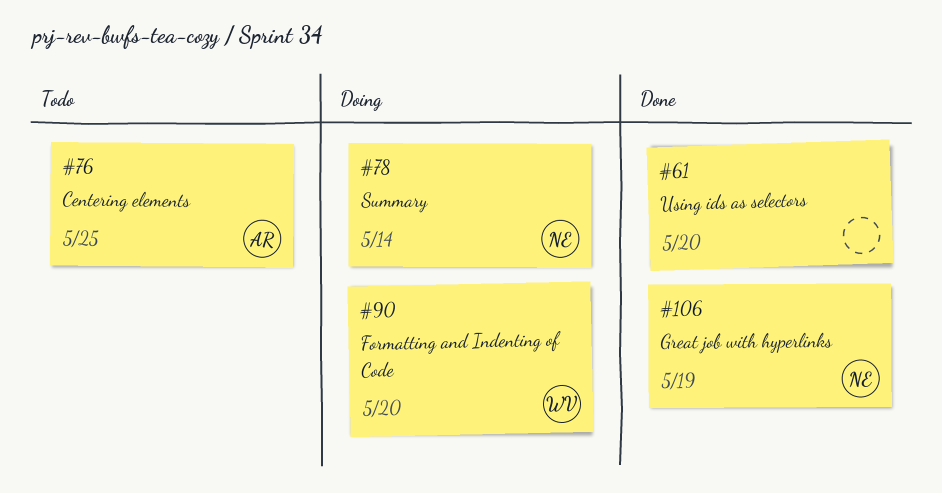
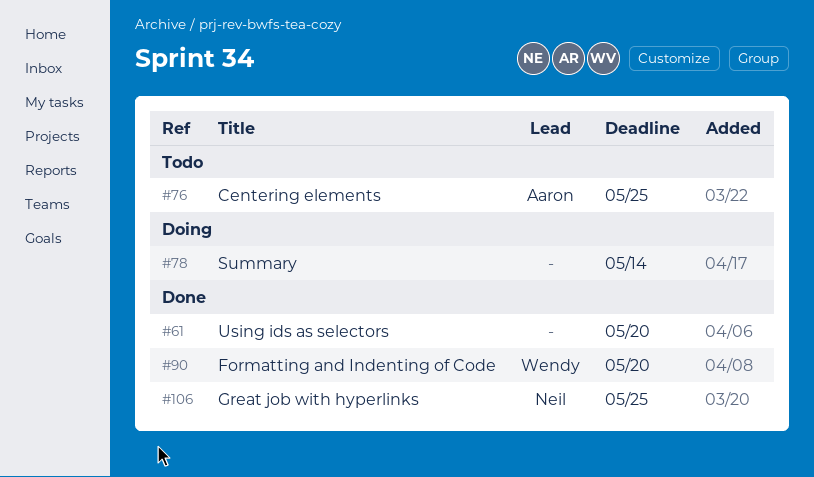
#78, owner: Neil -> none
#90, status: Doing -> Done
#106, due: May 19 -> May 25

